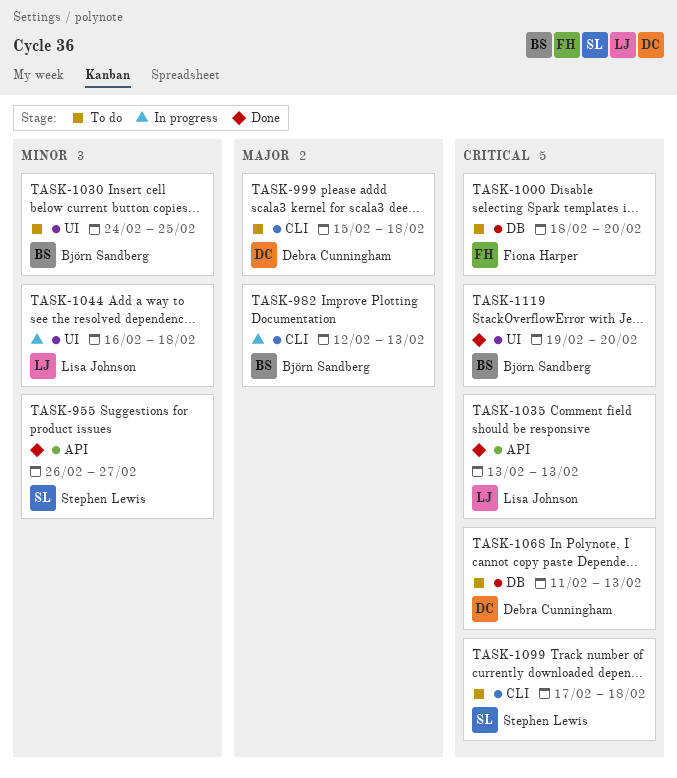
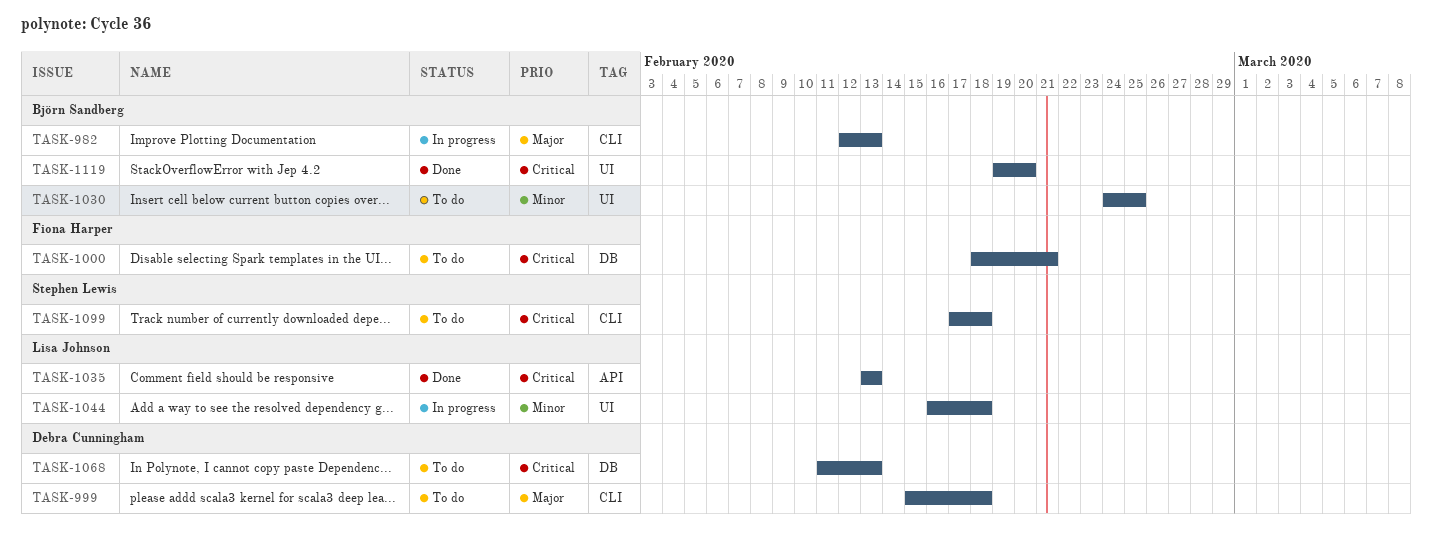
TASK-955: present -> none
TASK-1000, due: Feb 20 -> Feb 21

